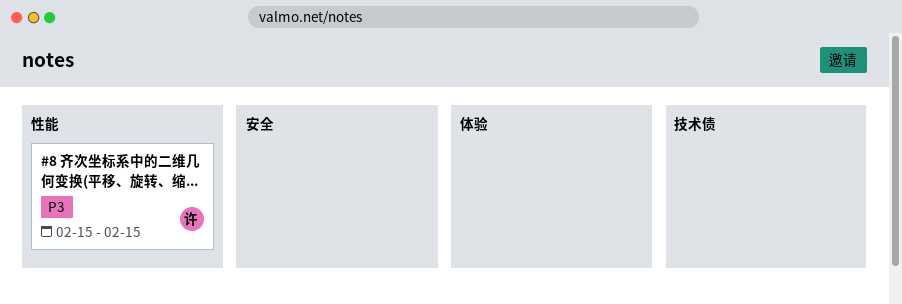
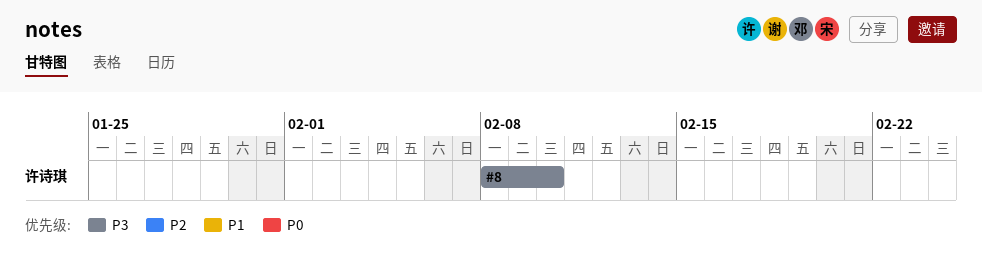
#8, start: Feb 15 -> Feb 8
#8, due: Feb 15 -> Feb 10

